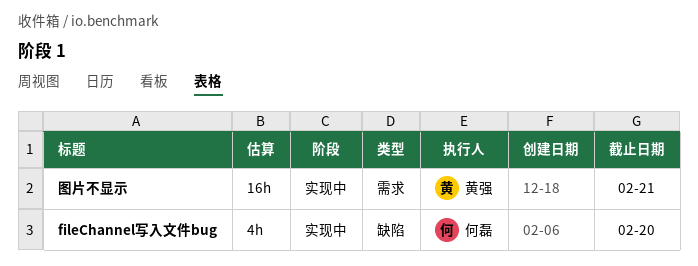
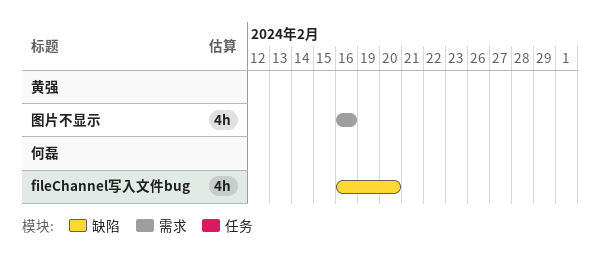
图片不显示, estimate: 16h -> 4h
图片不显示, due: Feb 21 -> Feb 16

